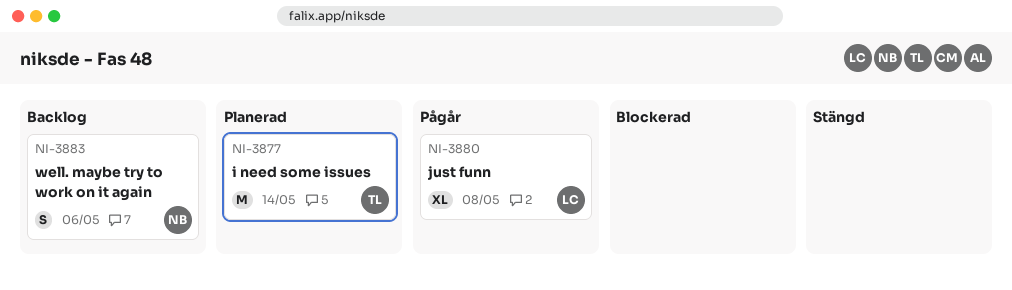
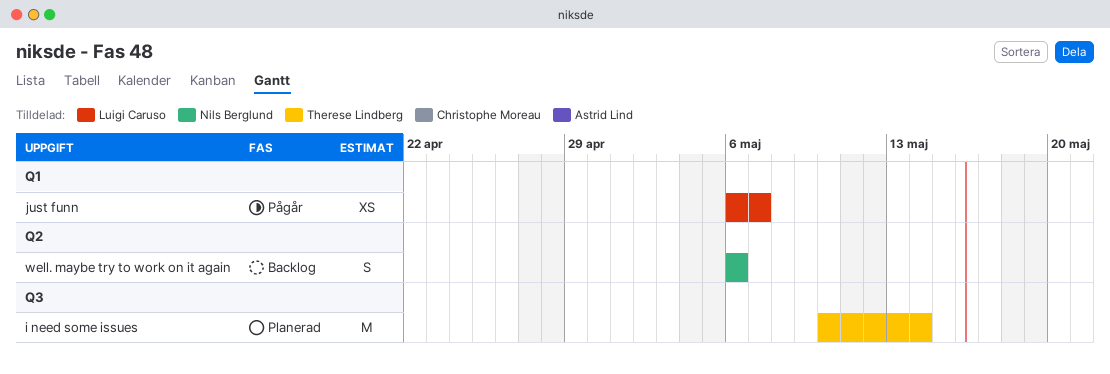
just funn, estimate: XL -> XS
just funn, due: May 8 -> May 7

